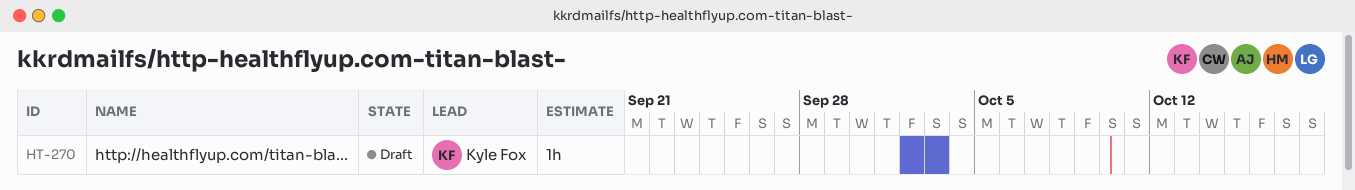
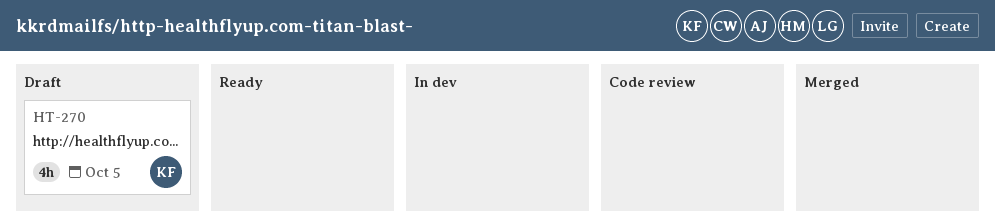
HT-270, estimate: 1h -> 4h
HT-270, due: Oct 3 -> Oct 5

